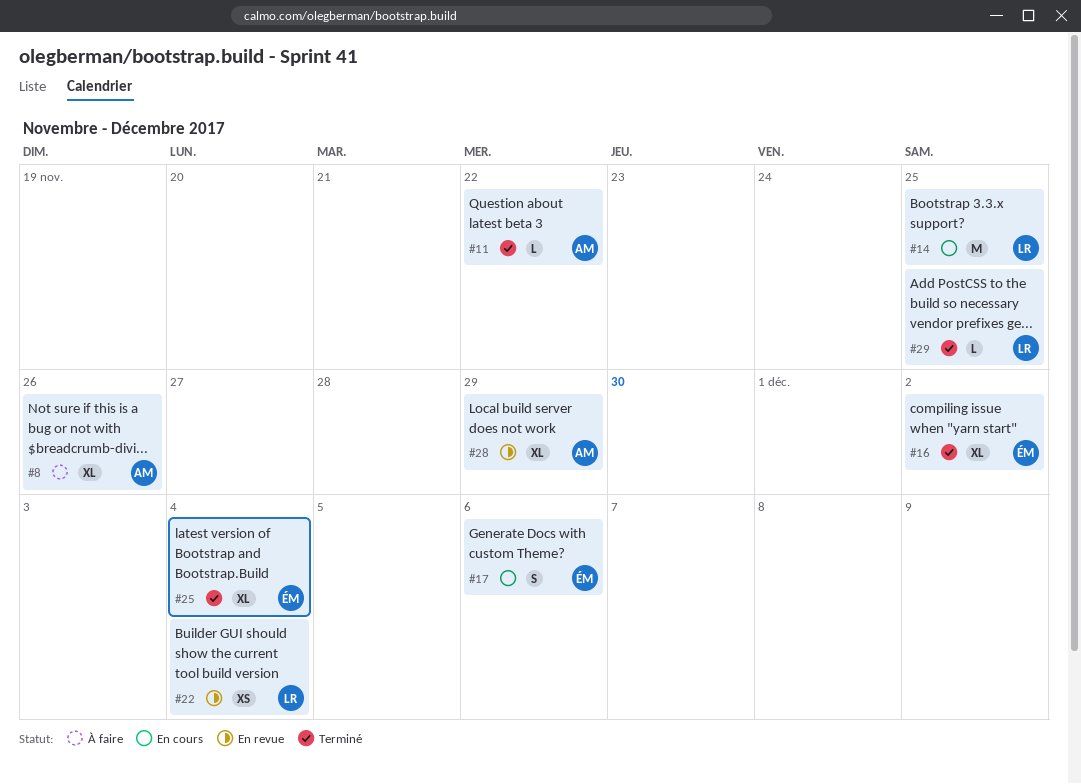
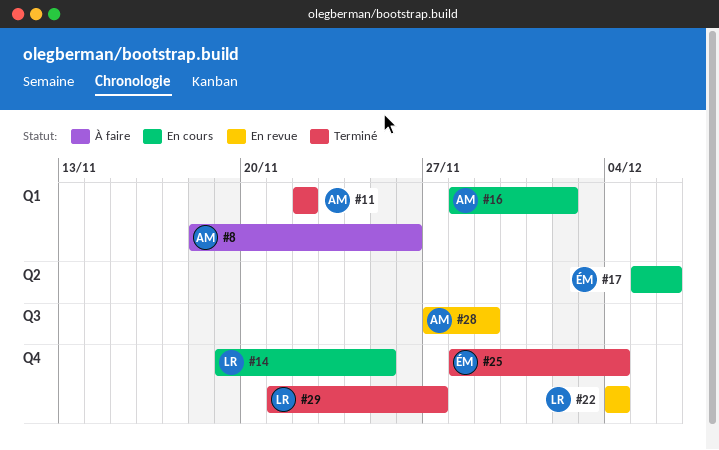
#16, status: Terminé -> En cours
#16, owner: ÉM -> AM
#29, due: Nov 25 -> Nov 27

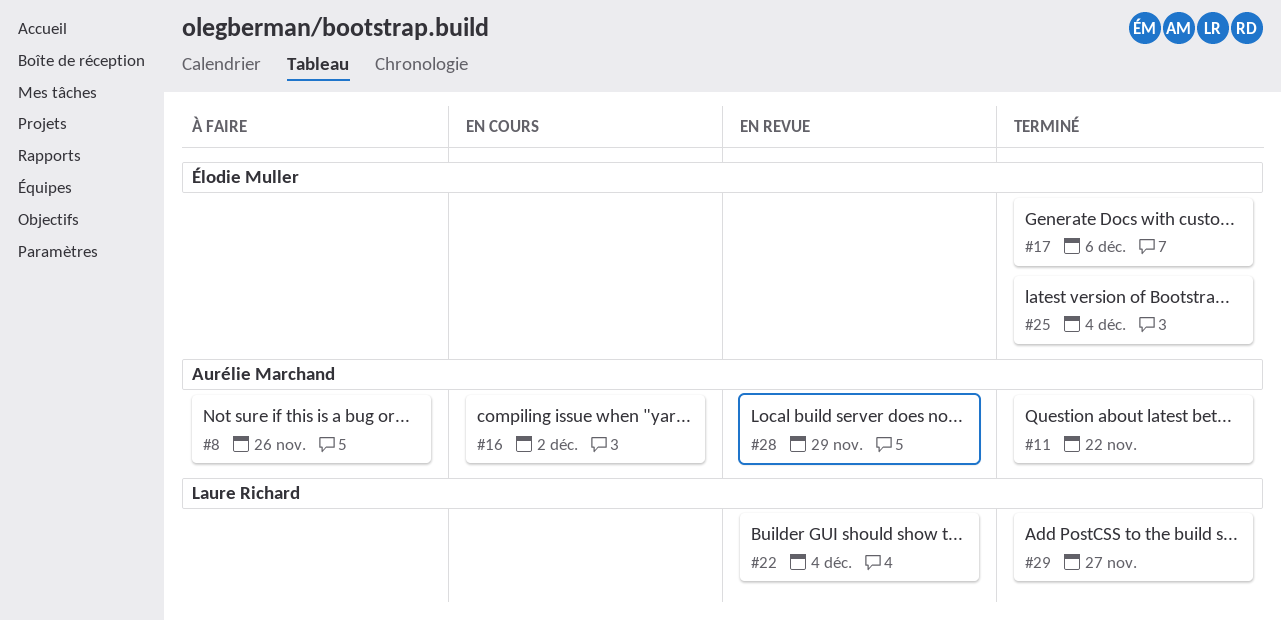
#14: present -> none
#17, status: En cours -> Terminé

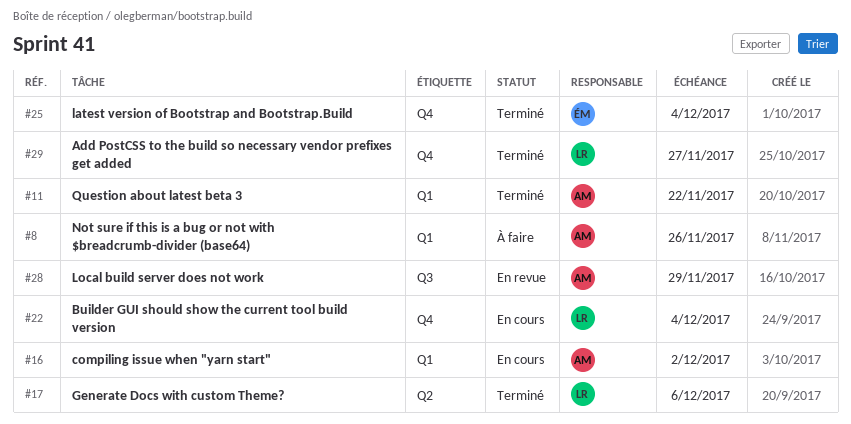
#17, owner: Élodie Muller -> Laure Richard
#22, status: En revue -> En cours

